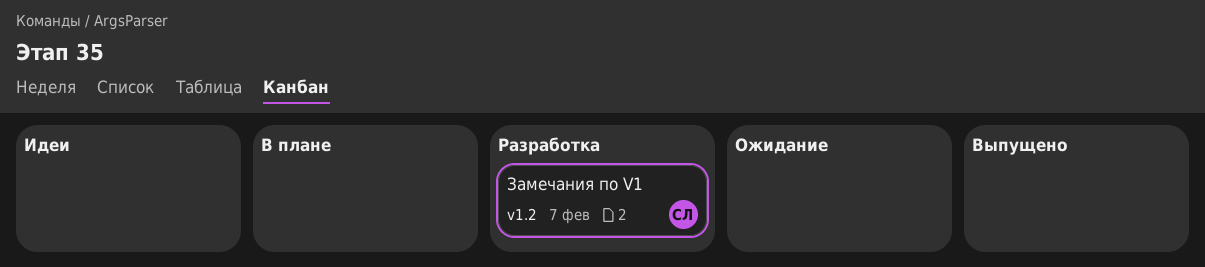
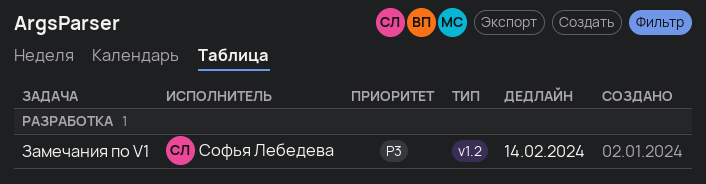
Замечания по V1, due: Feb 7 -> Feb 14

